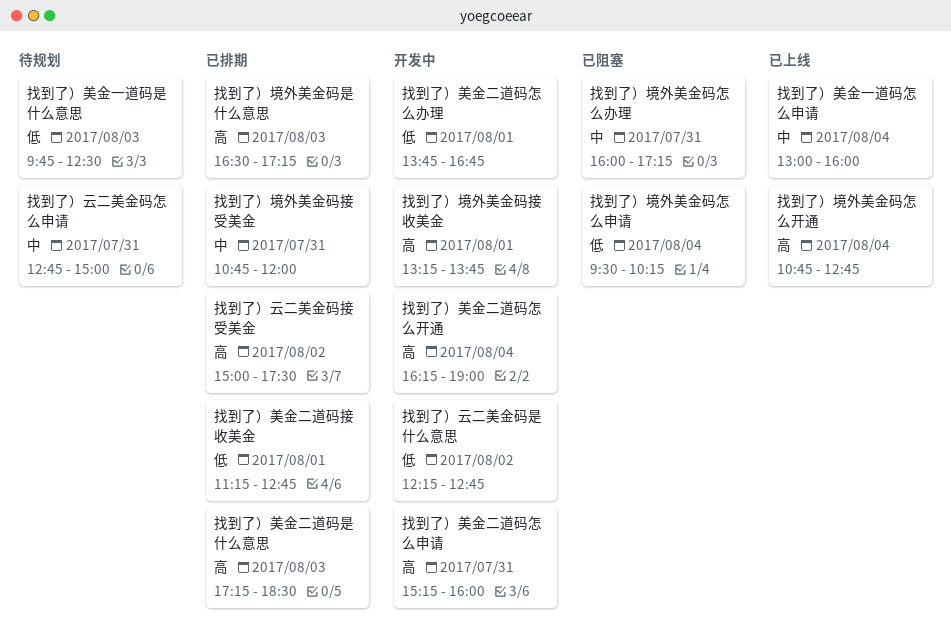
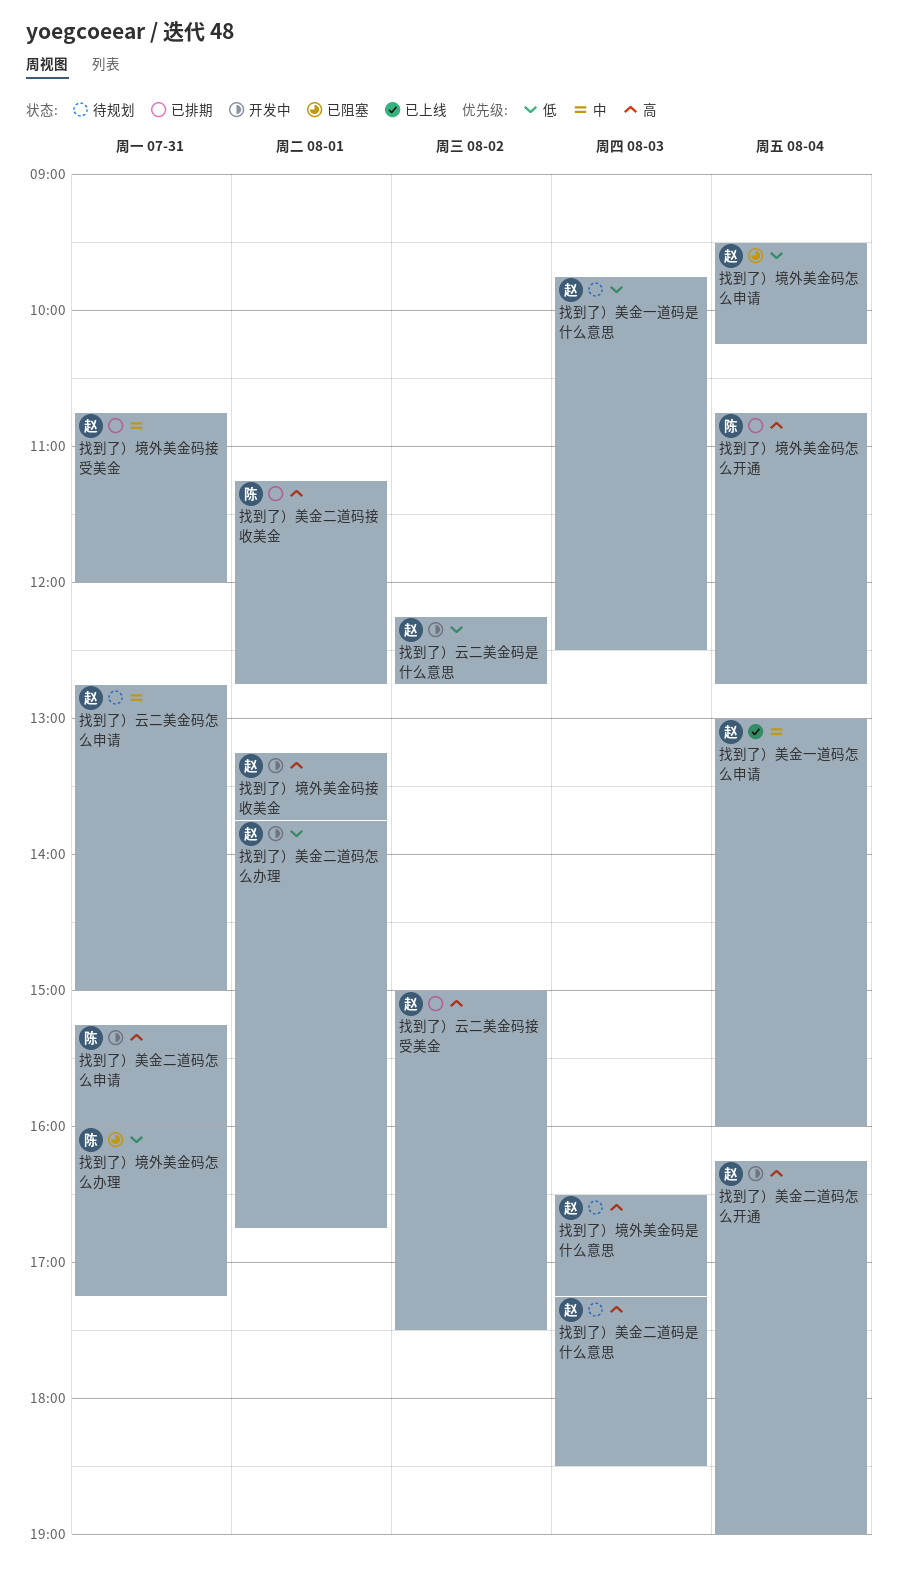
找到了）境外美金码怎么办理, priority: 中 -> 低
找到了）境外美金码怎么开通, status: 已上线 -> 已排期
找到了）境外美金码是什么意思, status: 已排期 -> 待规划
找到了）美金二道码接收美金, priority: 低 -> 高
找到了）美金二道码是什么意思, status: 已排期 -> 待规划

